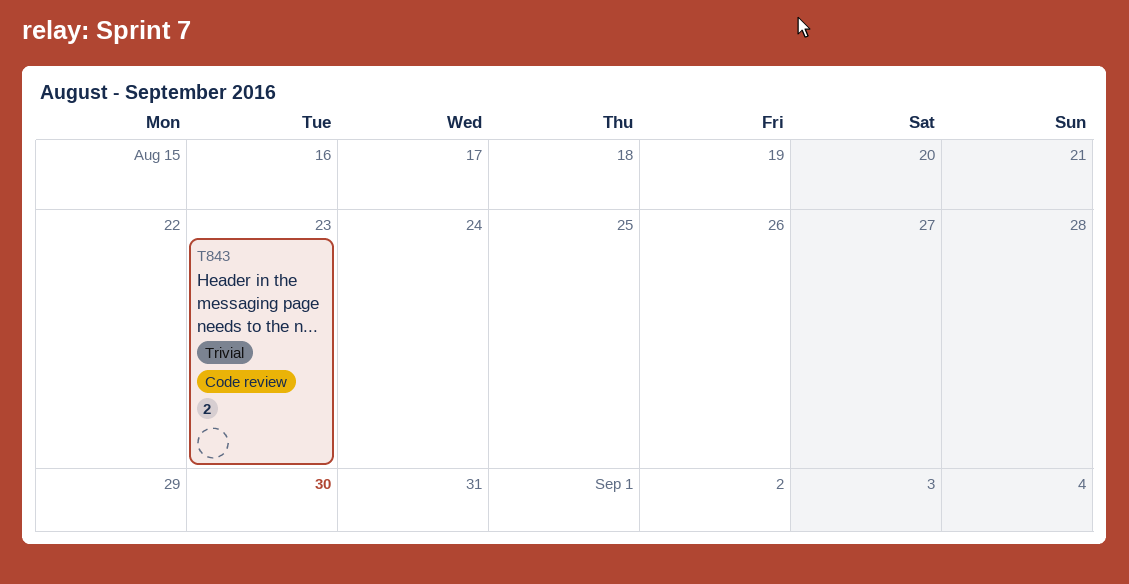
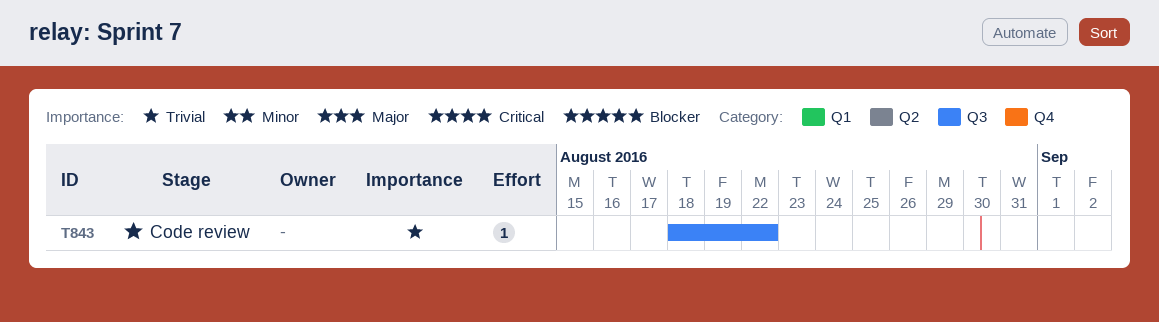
T843, estimate: 2 -> 1
T843, due: Aug 23 -> Aug 22

